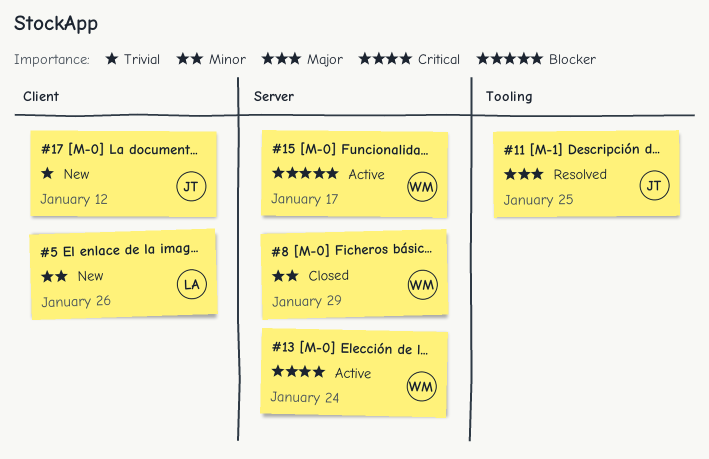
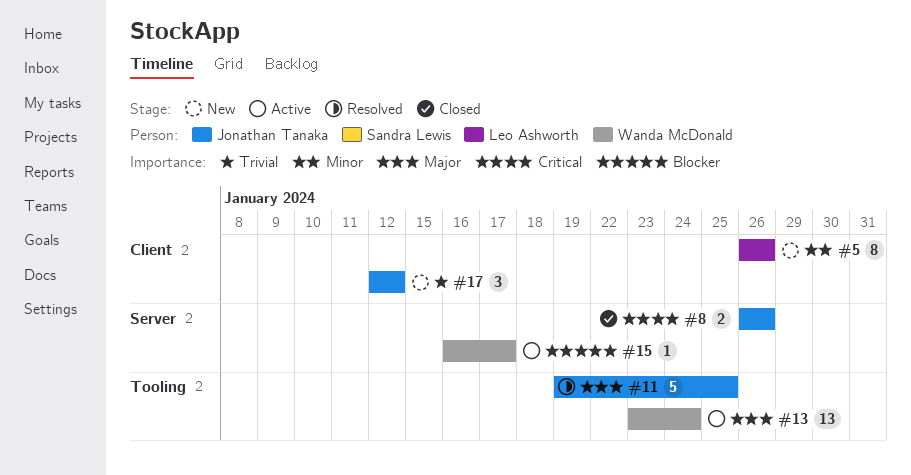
#8, owner: Wanda McDonald -> Jonathan Tanaka
#8, priority: Minor -> Critical
#8, due: Jan 29 -> Jan 26
#13, priority: Critical -> Major
#13, label: Server -> Tooling

